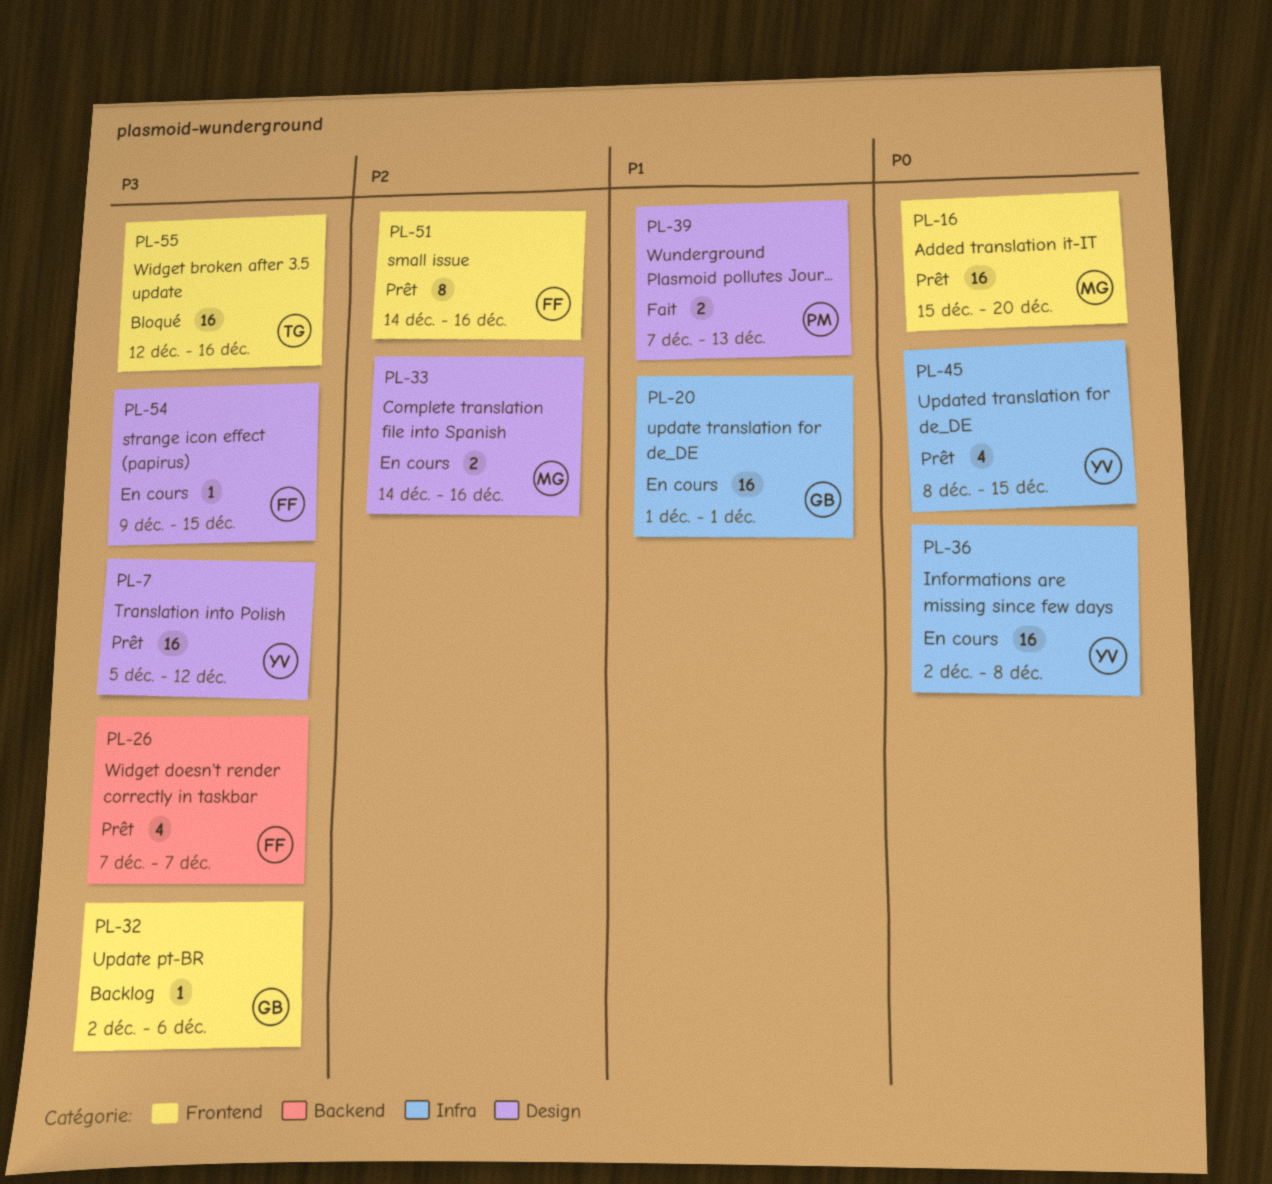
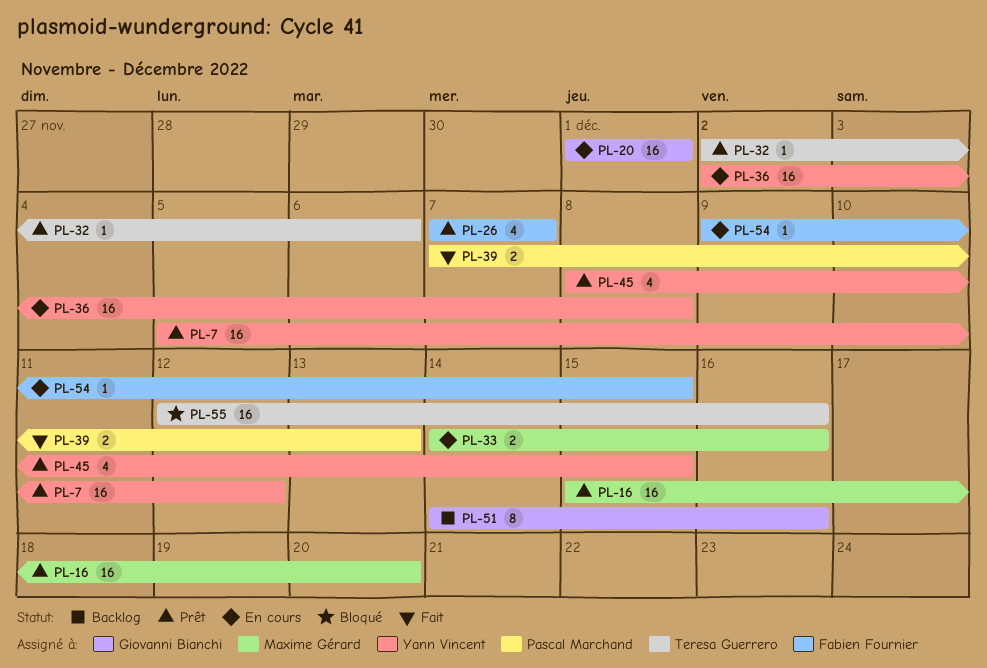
PL-32, status: Backlog -> Prêt
PL-32, owner: Giovanni Bianchi -> Teresa Guerrero
PL-51, status: Prêt -> Backlog
PL-51, owner: Fabien Fournier -> Giovanni Bianchi

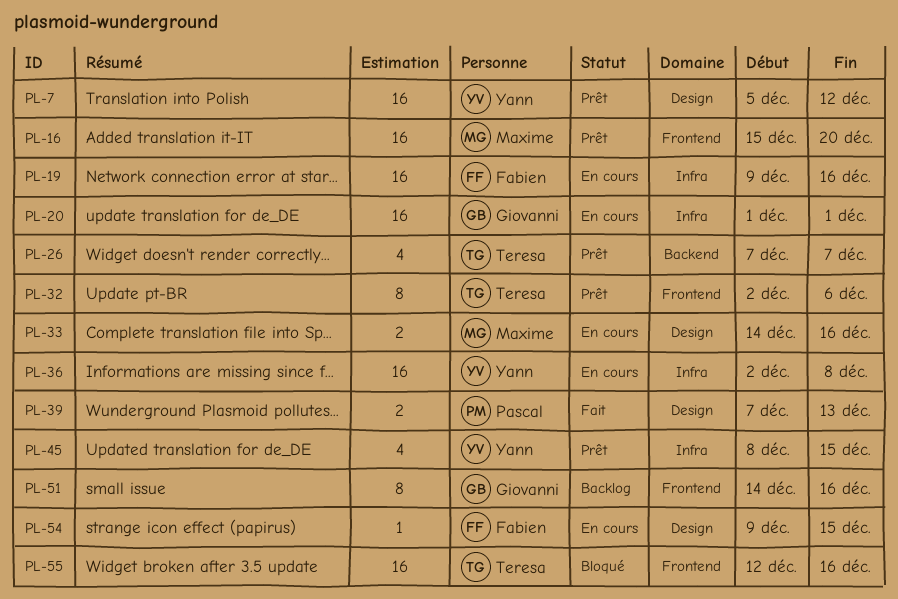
PL-19: none -> present
PL-26, owner: Fabien Fournier -> Teresa Guerrero
PL-32, estimate: 1 -> 8

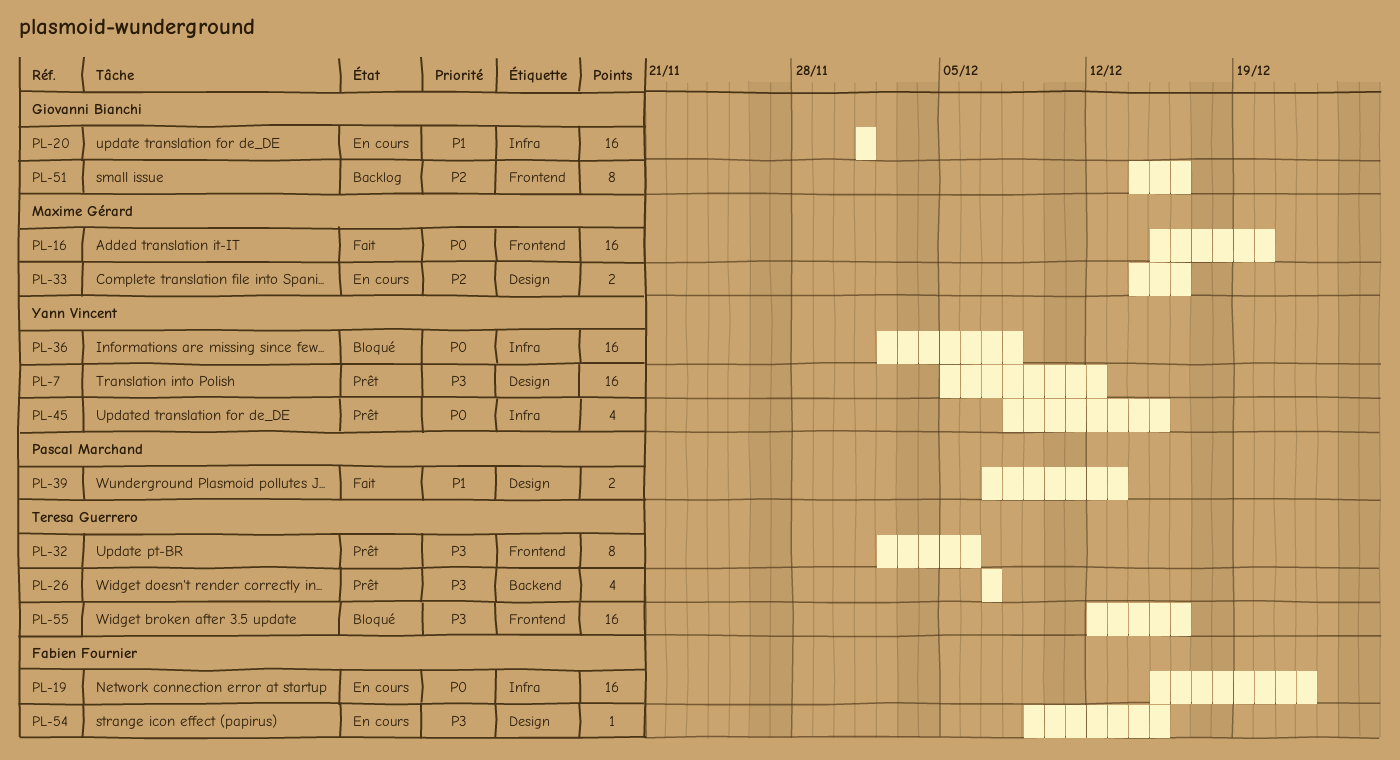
PL-16, status: Prêt -> Fait
PL-19, start: Dec 9 -> Dec 15
PL-19, due: Dec 16 -> Dec 22
PL-36, status: En cours -> Bloqué

